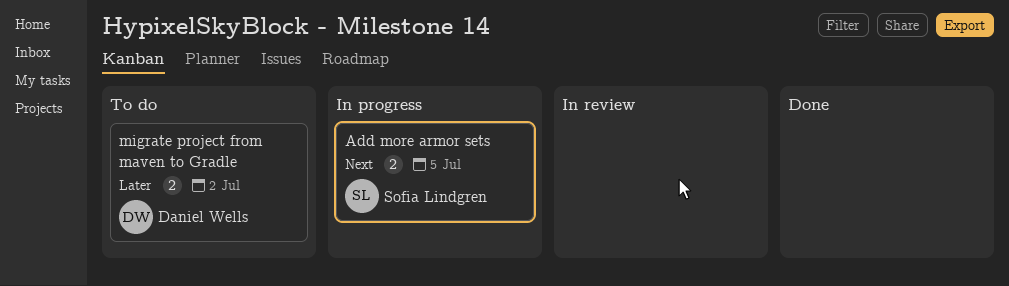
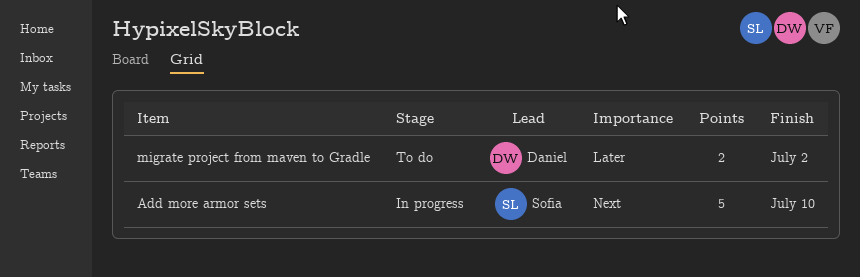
Add more armor sets, estimate: 2 -> 5
Add more armor sets, due: Jul 5 -> Jul 10

